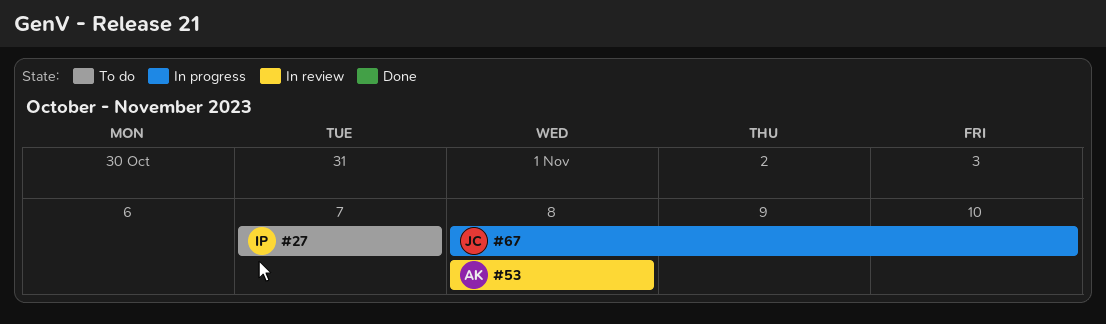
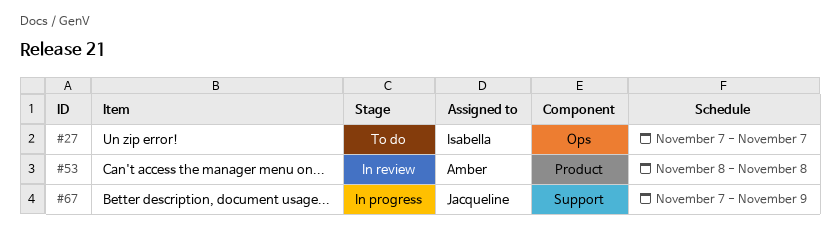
#67, start: Nov 8 -> Nov 7
#67, due: Nov 10 -> Nov 9

